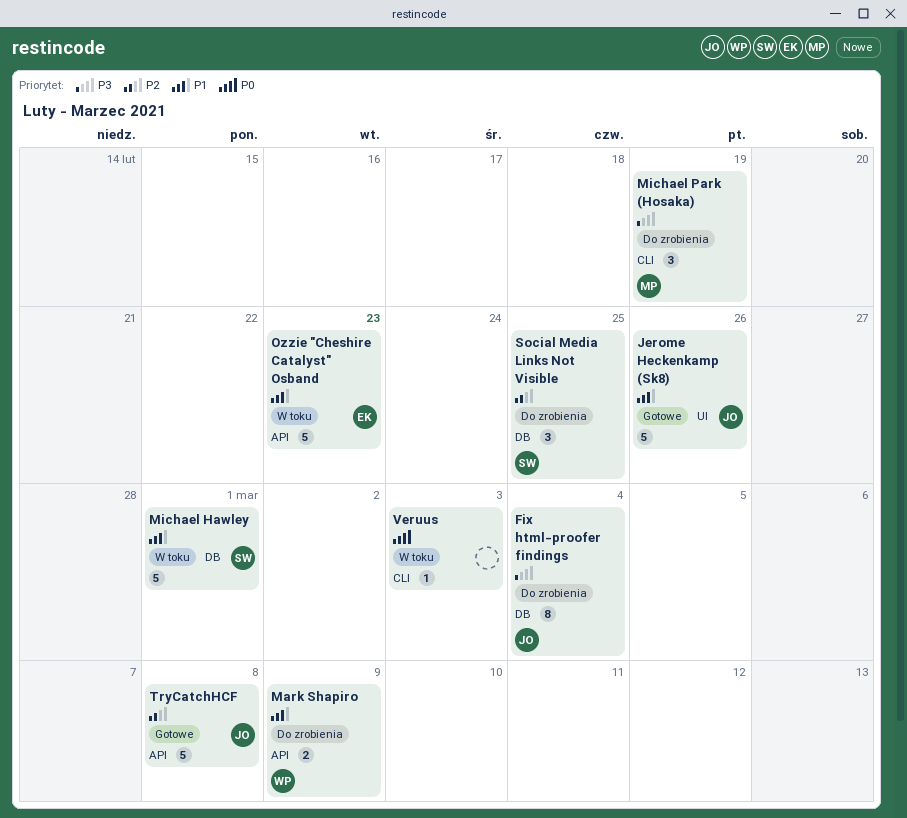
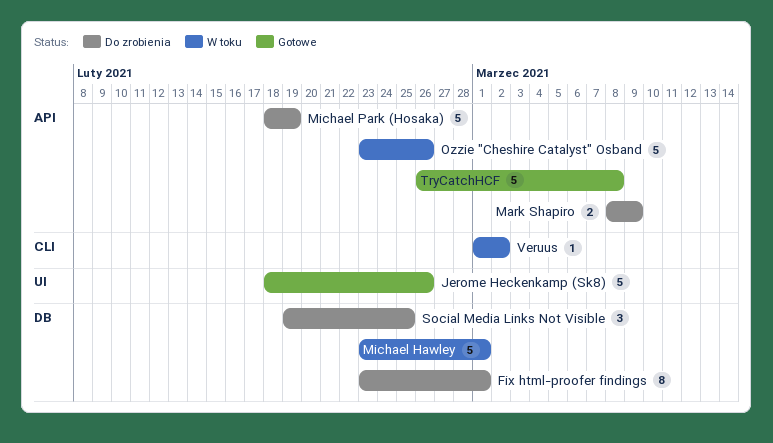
Fix html-proofer findings, due: Mar 4 -> Mar 1
Michael Park (Hosaka), label: CLI -> API
Michael Park (Hosaka), estimate: 3 -> 5
Ozzie "Cheshire Catalyst" Osband, due: Feb 23 -> Feb 26
Veruus, due: Mar 3 -> Mar 2

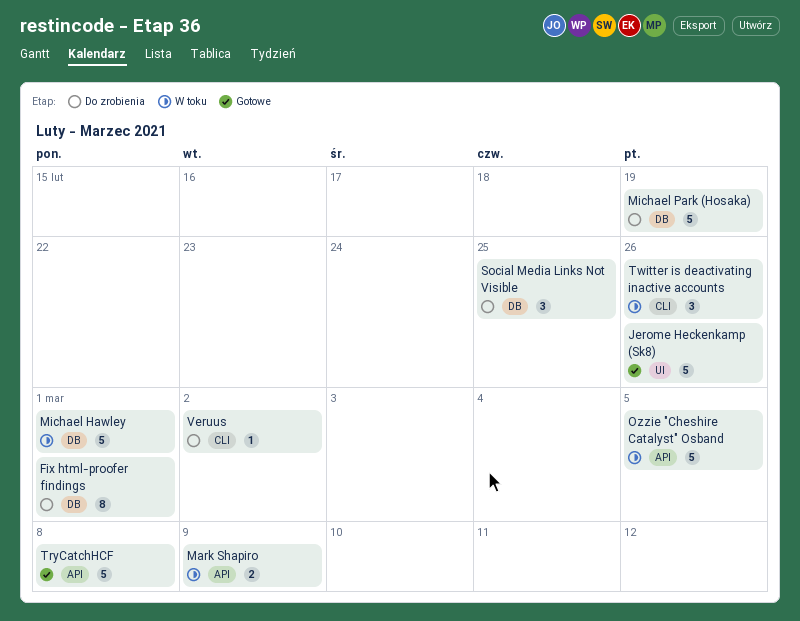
Mark Shapiro, status: Do zrobienia -> W toku
Michael Park (Hosaka), label: API -> DB
Ozzie "Cheshire Catalyst" Osband, due: Feb 26 -> Mar 5
Twitter is deactivating inactive accounts: none -> present
Veruus, status: W toku -> Do zrobienia

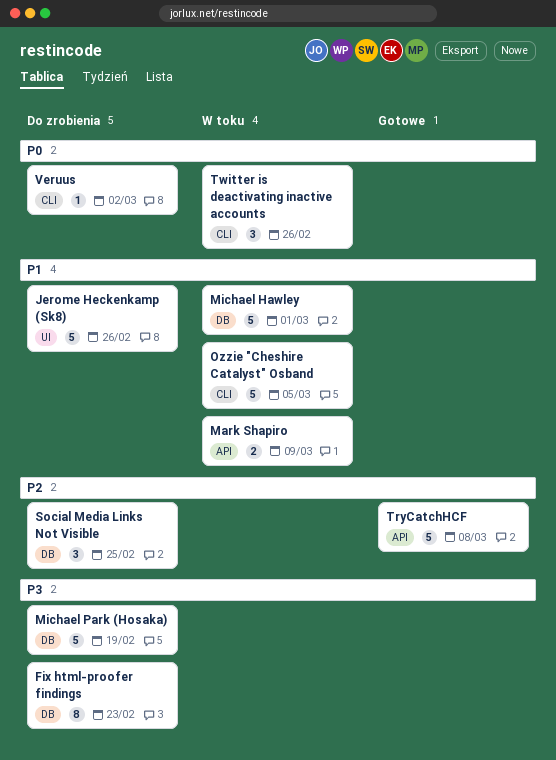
Fix html-proofer findings, due: Mar 1 -> Feb 23
Jerome Heckenkamp (Sk8), status: Gotowe -> Do zrobienia
Ozzie "Cheshire Catalyst" Osband, label: API -> CLI

